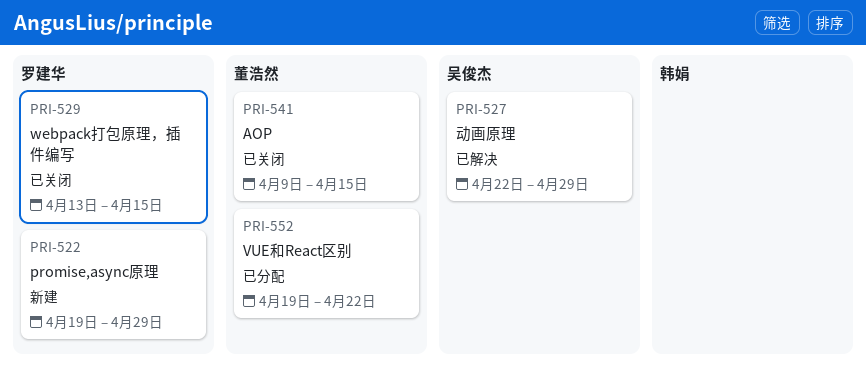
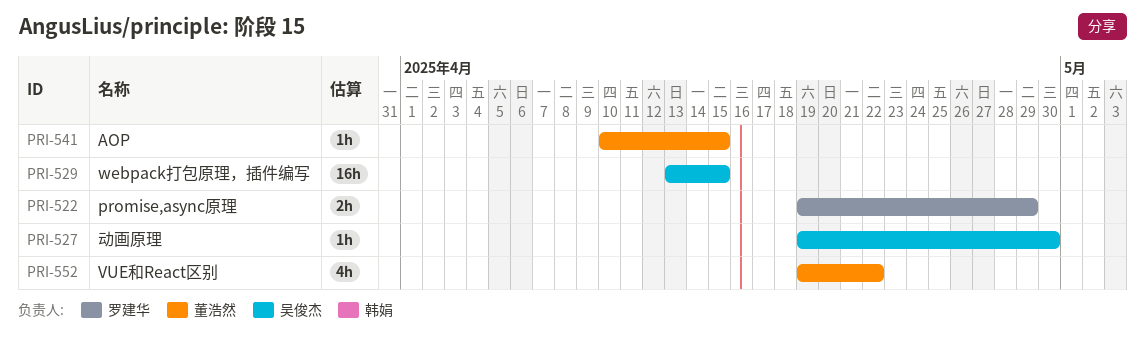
PRI-527, start: Apr 22 -> Apr 19
PRI-527, due: Apr 29 -> Apr 30
PRI-529, owner: 罗建华 -> 吴俊杰
PRI-541, start: Apr 9 -> Apr 10

